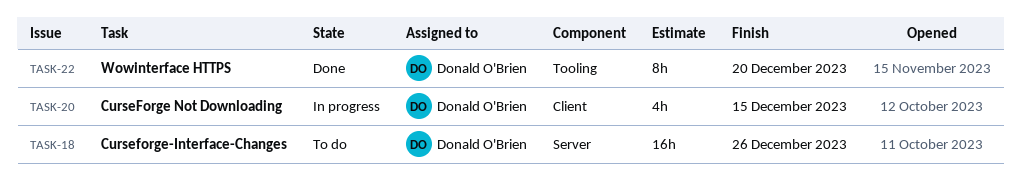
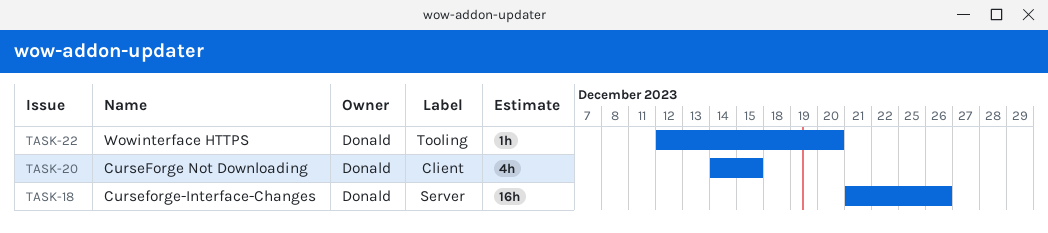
TASK-22, estimate: 8h -> 1h

